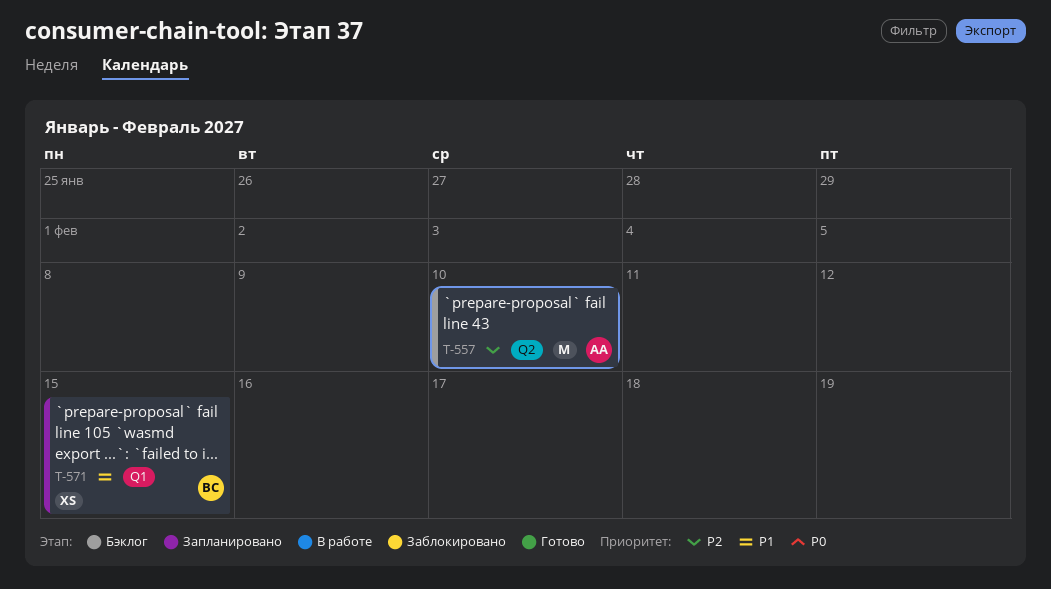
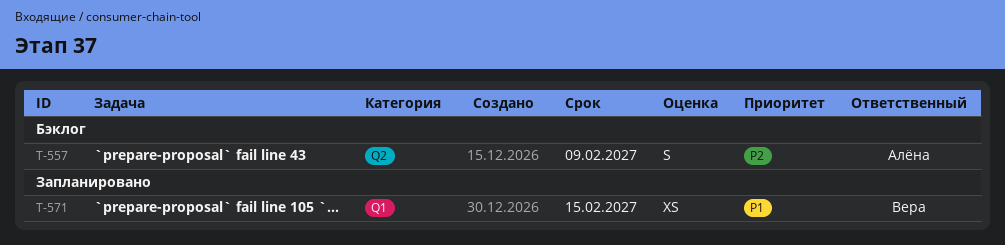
T-557, estimate: M -> S
T-557, due: Feb 10 -> Feb 9

